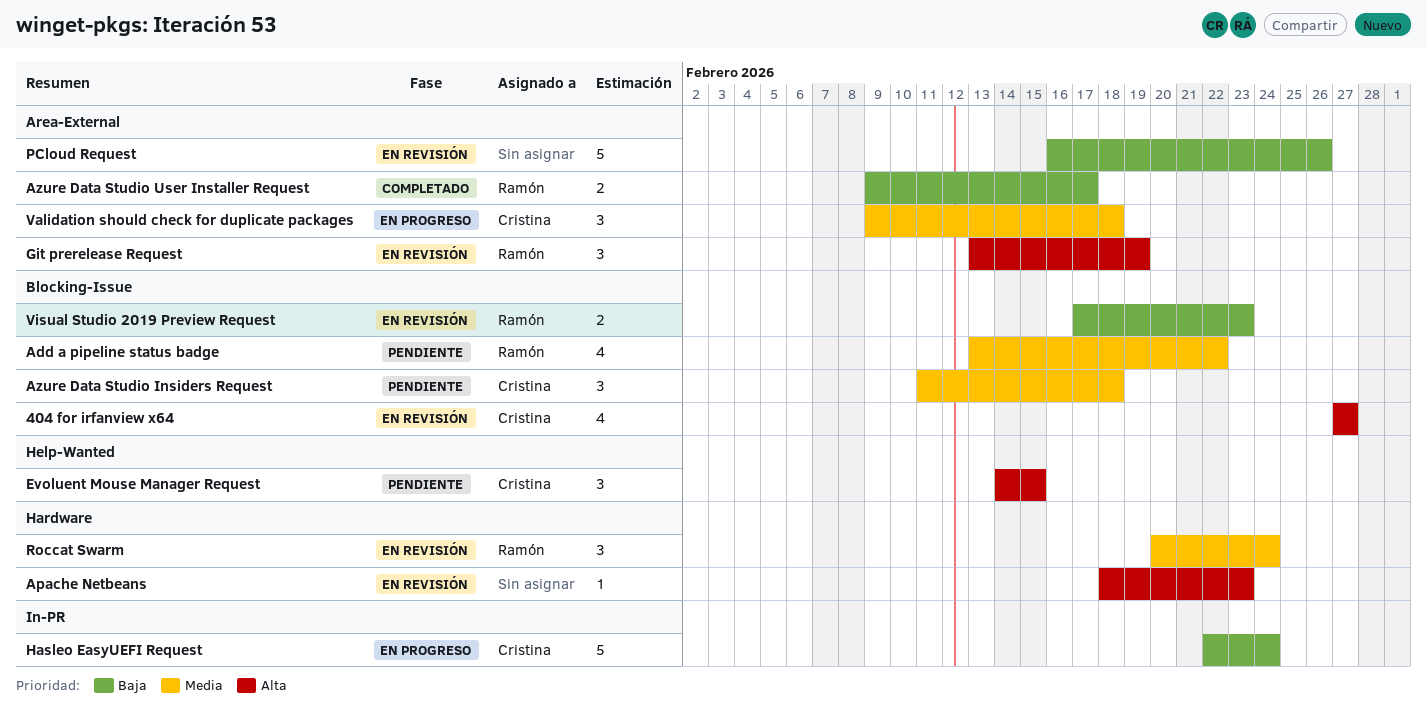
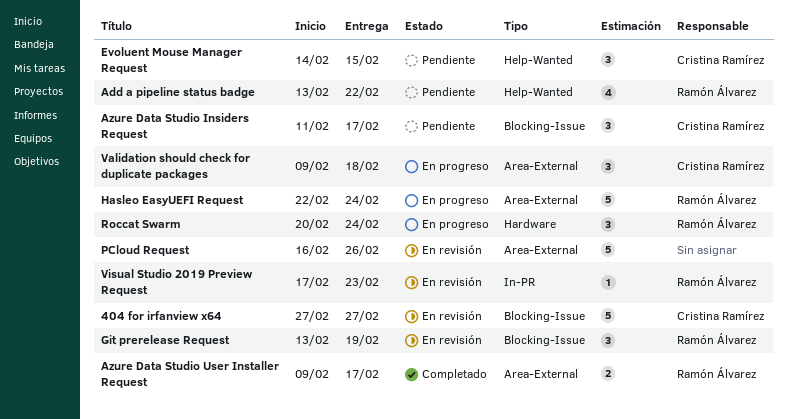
404 for irfanview x64, estimate: 4 -> 5
Add a pipeline status badge, label: Blocking-Issue -> Help-Wanted
Apache Netbeans: present -> none
Azure Data Studio Insiders Request, due: Feb 18 -> Feb 17
Git prerelease Request, label: Area-External -> Blocking-Issue
Hasleo EasyUEFI Request, owner: Cristina Ramírez -> Ramón Álvarez
Hasleo EasyUEFI Request, label: In-PR -> Area-External
Roccat Swarm, status: En revisión -> En progreso
Visual Studio 2019 Preview Request, label: Blocking-Issue -> In-PR
Visual Studio 2019 Preview Request, estimate: 2 -> 1

